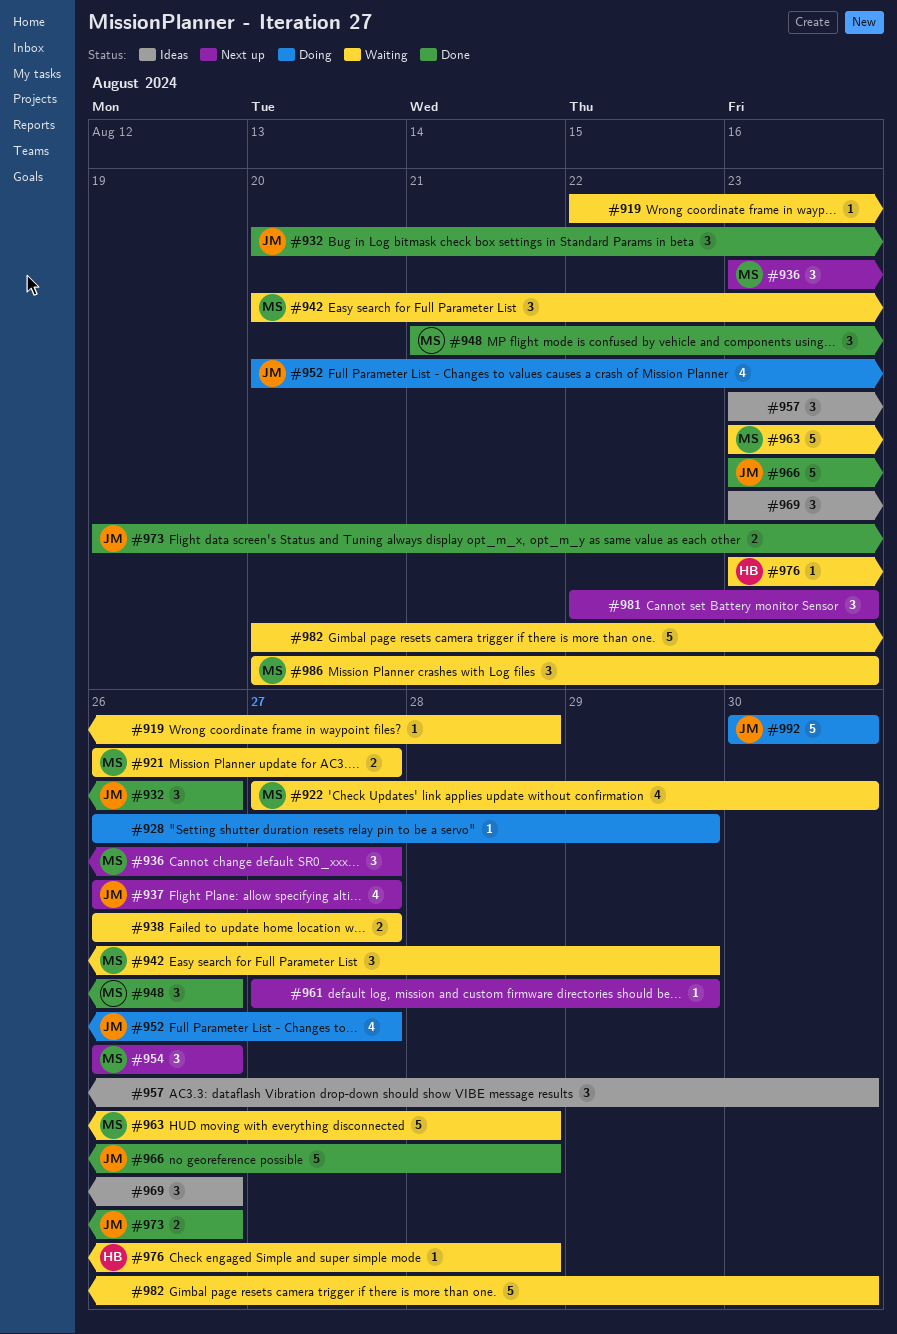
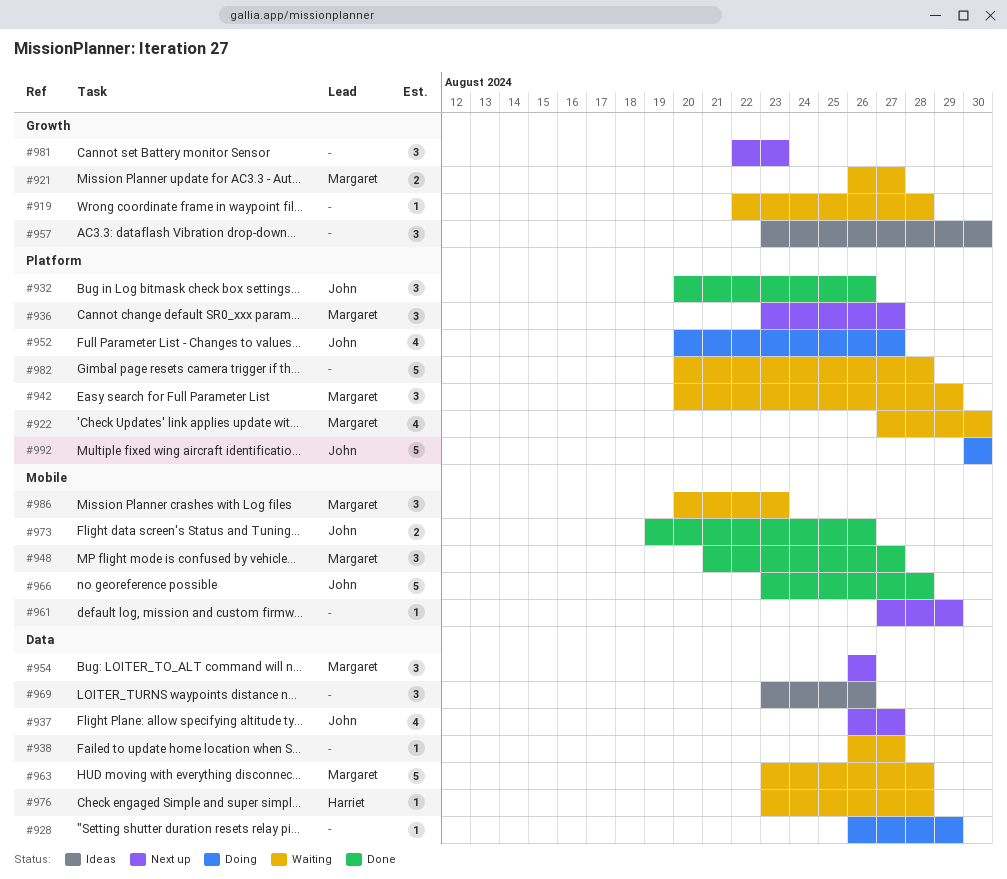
#938, estimate: 2 -> 1
#948, due: Aug 26 -> Aug 27
#982, due: Aug 30 -> Aug 28

